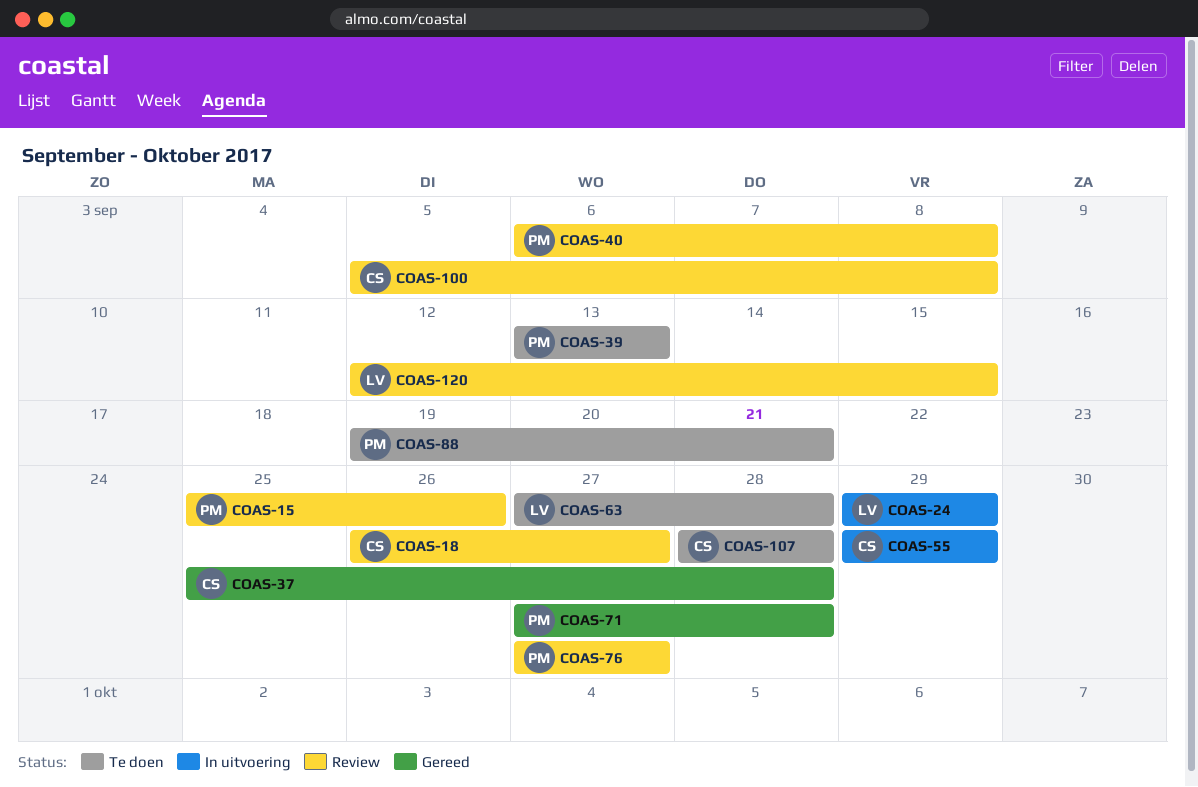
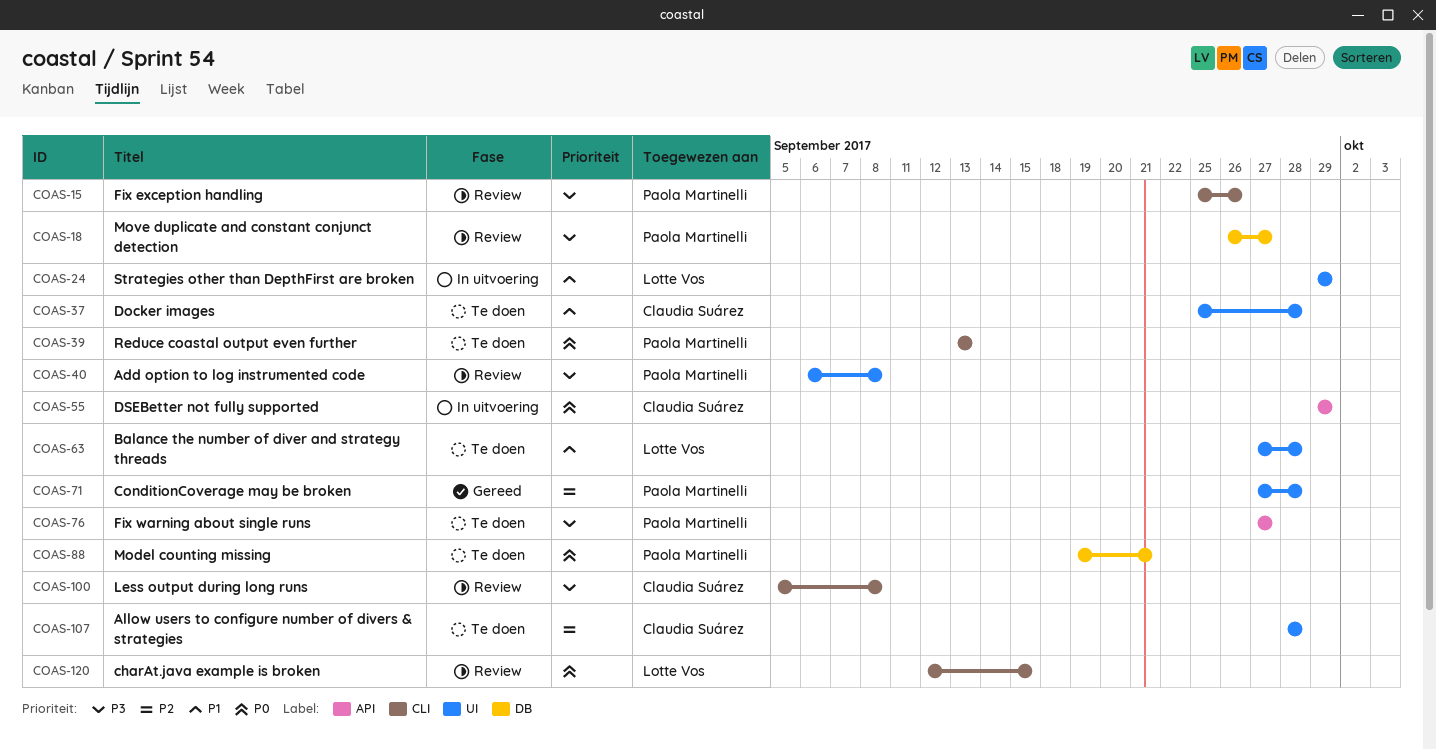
COAS-18, owner: Claudia Suárez -> Paola Martinelli
COAS-37, status: Gereed -> Te doen
COAS-76, status: Review -> Te doen

